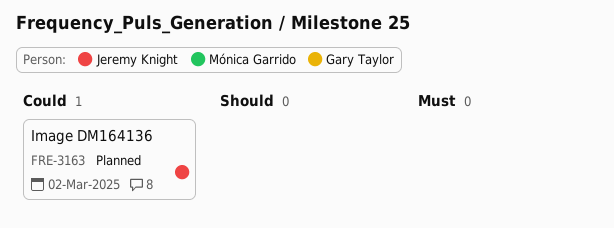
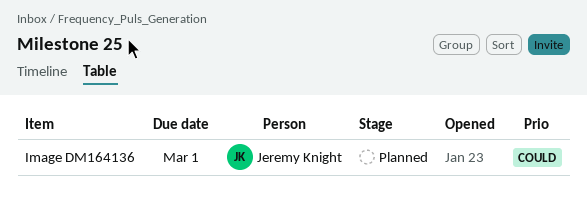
Image DM164136, due: Mar 2 -> Mar 1

